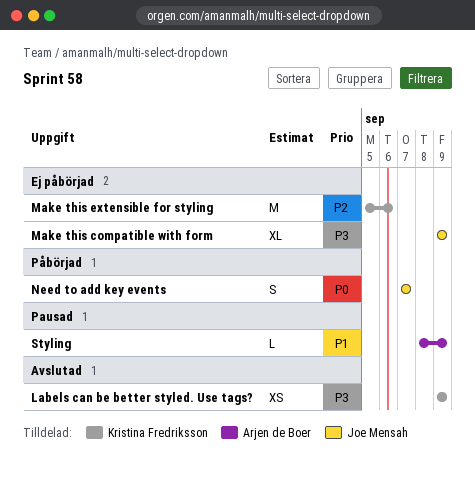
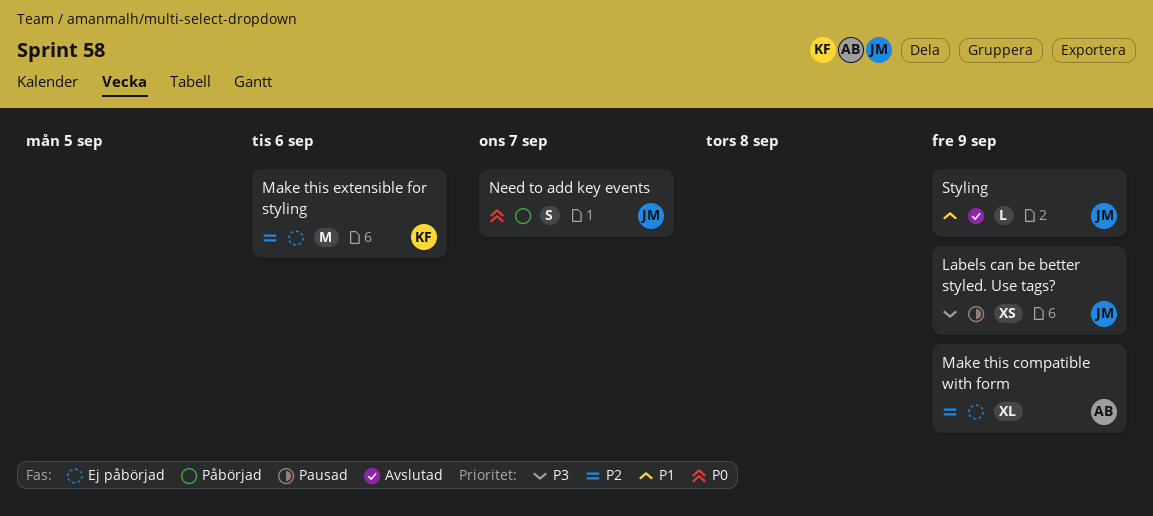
Labels can be better styled. Use tags?, status: Avslutad -> Pausad
Labels can be better styled. Use tags?, owner: Kristina Fredriksson -> Joe Mensah
Make this compatible with form, owner: Joe Mensah -> Arjen de Boer
Make this compatible with form, priority: P3 -> P2
Styling, status: Pausad -> Avslutad
Styling, owner: Arjen de Boer -> Joe Mensah

